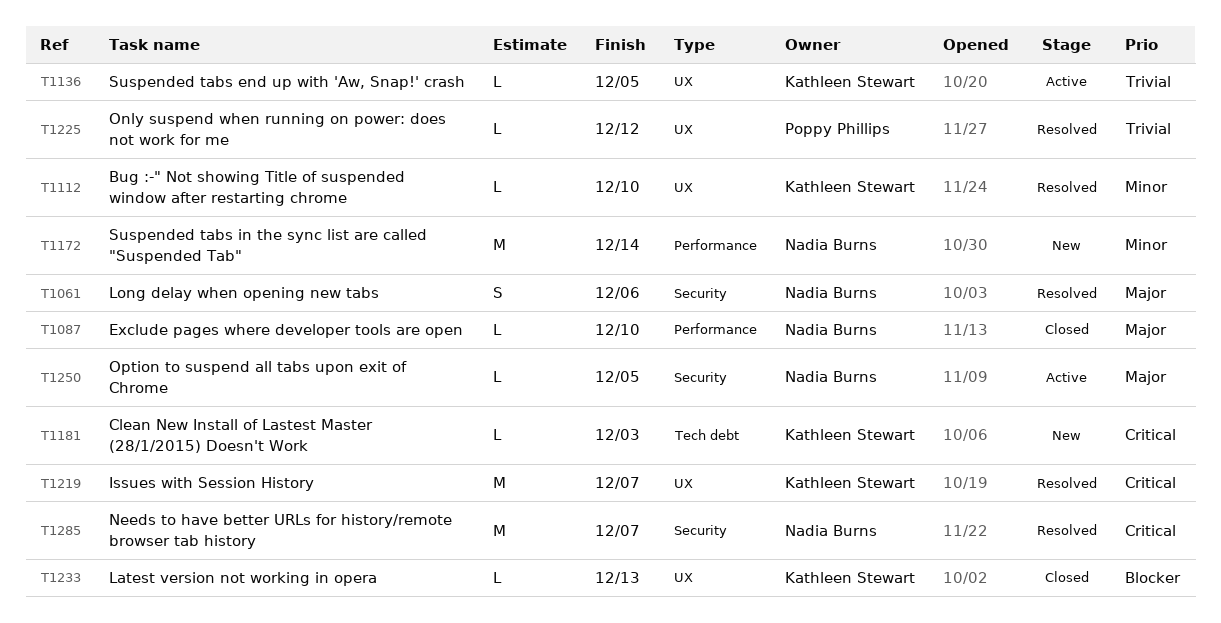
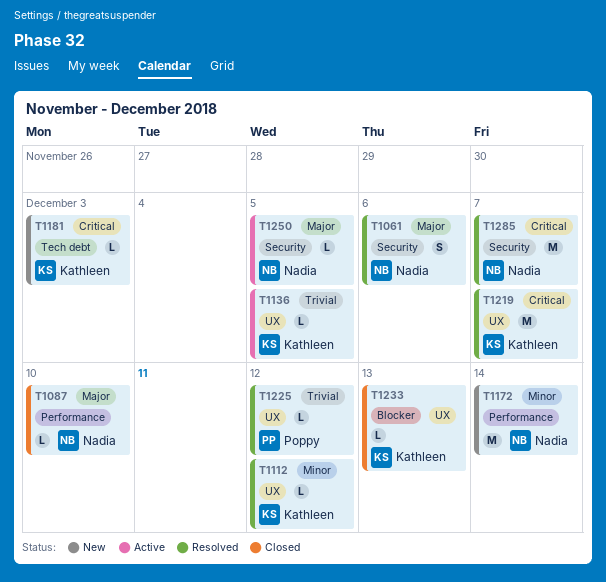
T1112, due: Dec 10 -> Dec 12

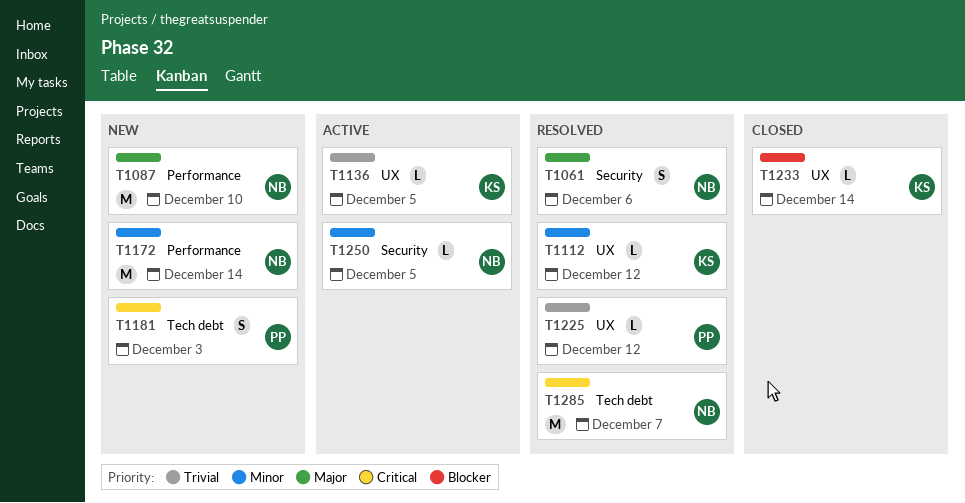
T1087, status: Closed -> New
T1087, estimate: L -> M
T1181, owner: Kathleen -> Poppy
T1181, estimate: L -> S
T1219: present -> none
T1233, due: Dec 13 -> Dec 14
T1250, priority: Major -> Minor
T1285, label: Security -> Tech debt

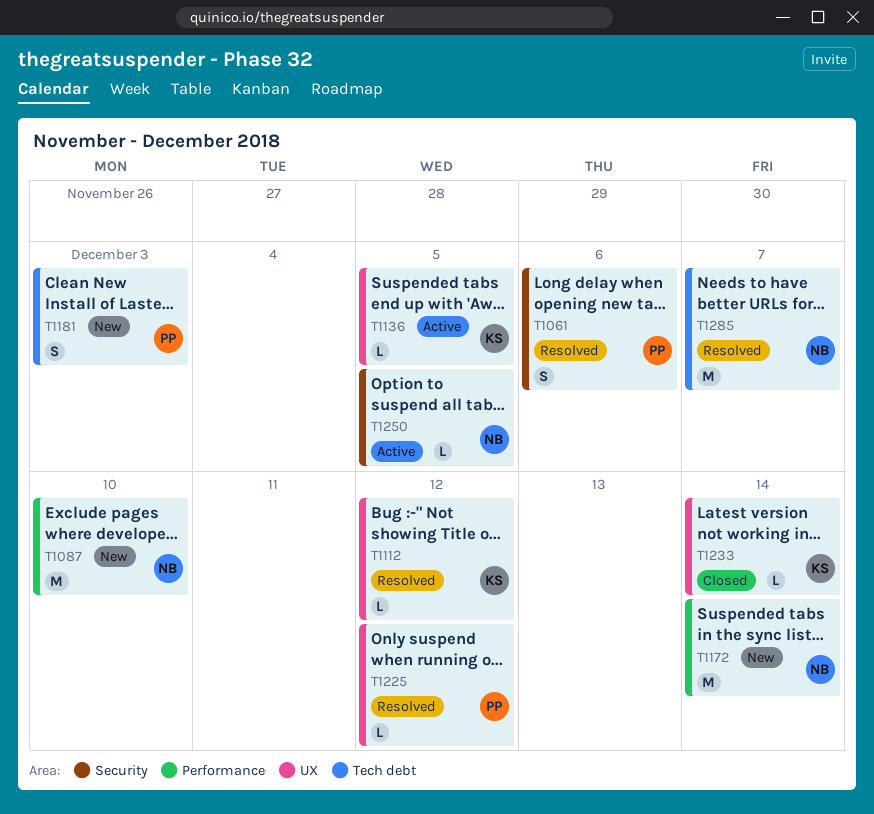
T1061, owner: NB -> PP

